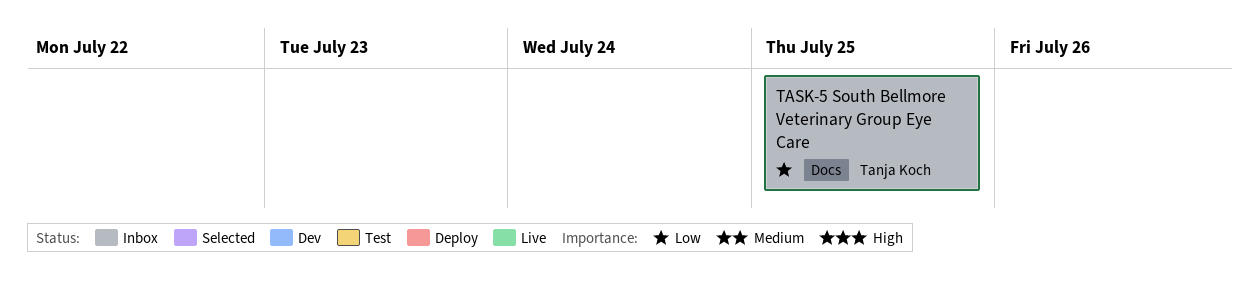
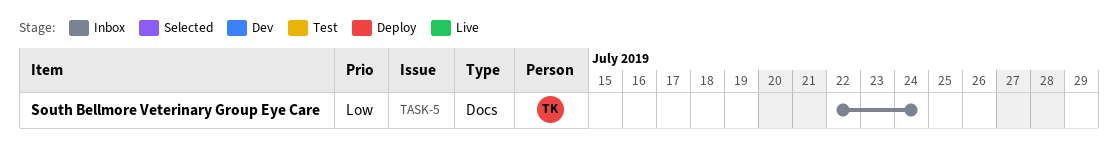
TASK-5, due: Jul 25 -> Jul 24

